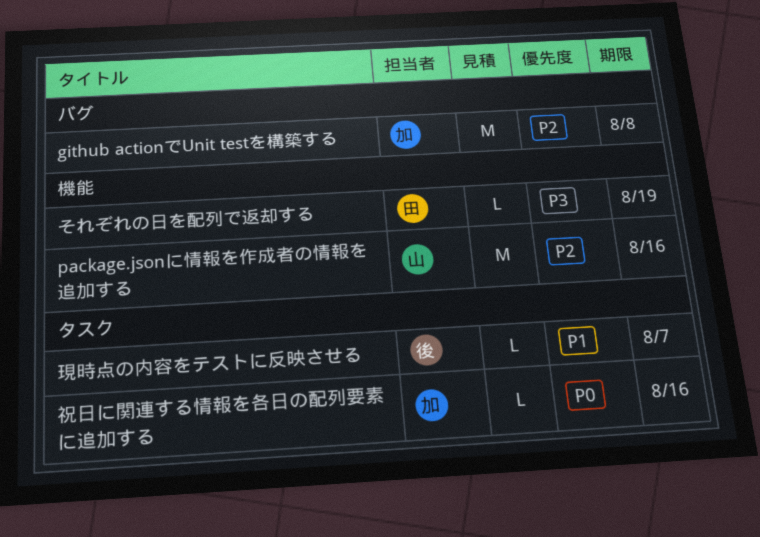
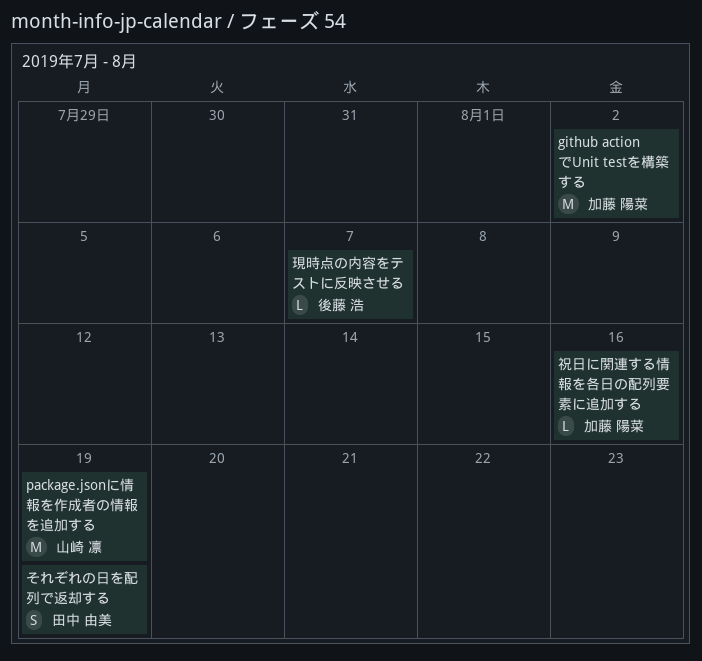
github actionでUnit testを構築する, due: Aug 8 -> Aug 2
package.jsonに情報を作成者の情報を追加する, due: Aug 16 -> Aug 19
それぞれの日を配列で返却する, estimate: L -> S

